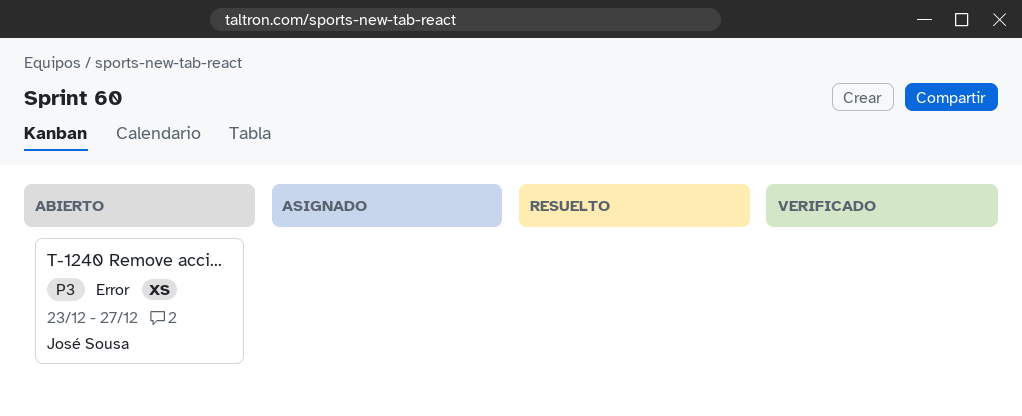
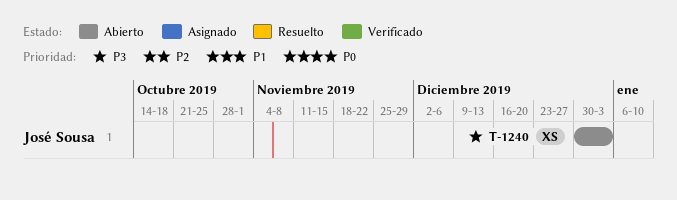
T-1240, start: Dec 23 -> Dec 30
T-1240, due: Dec 27 -> Jan 3

